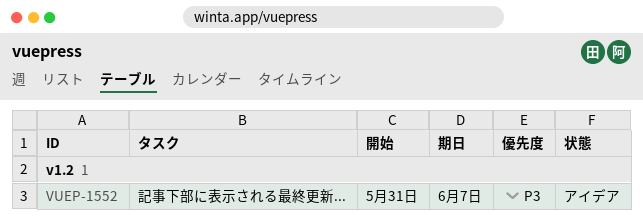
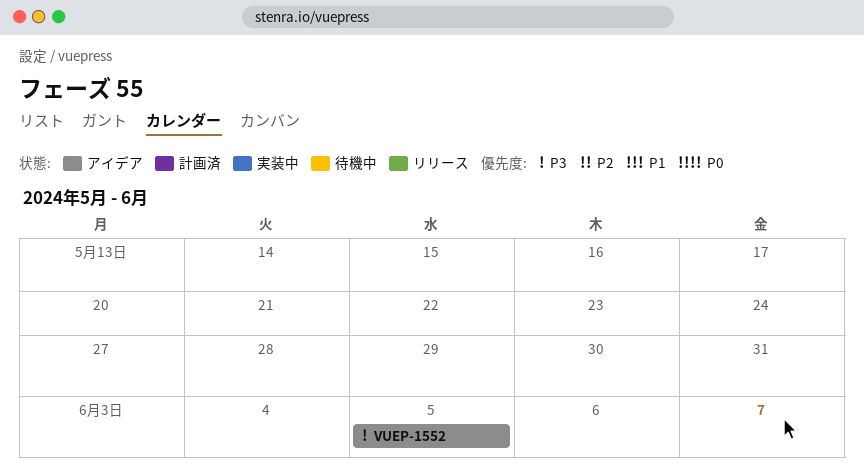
VUEP-1552, start: May 31 -> Jun 5
VUEP-1552, due: Jun 7 -> Jun 5

